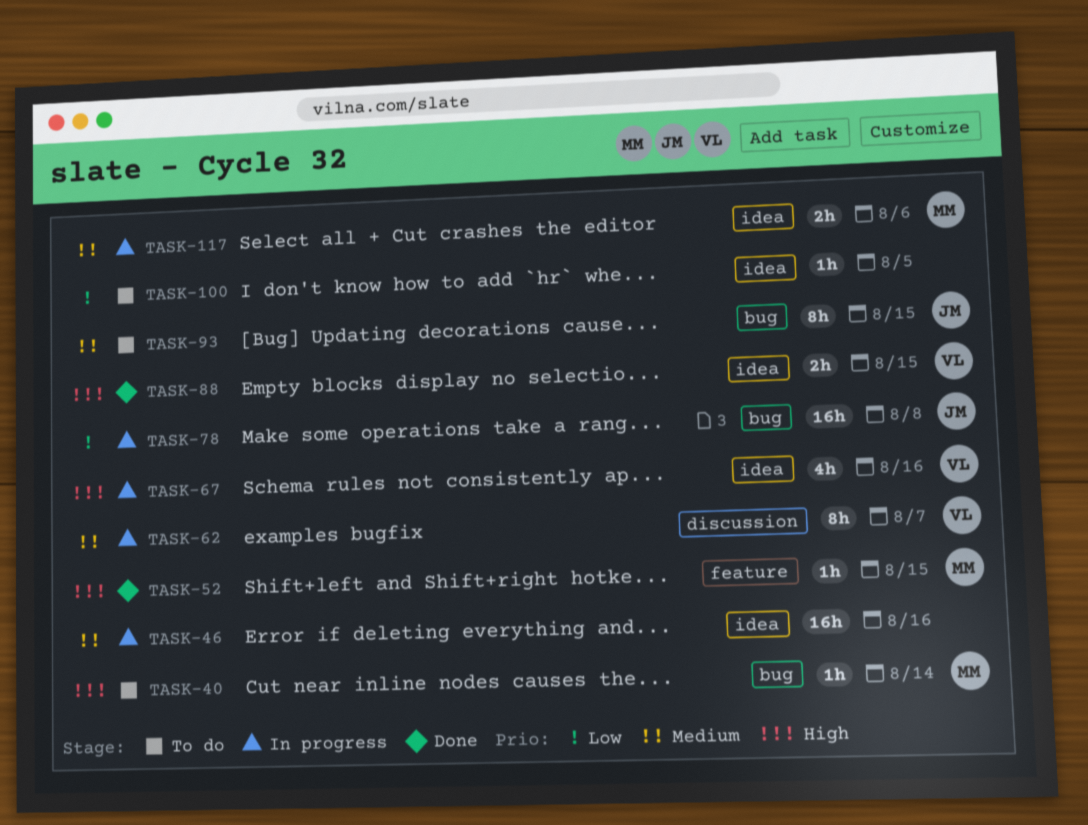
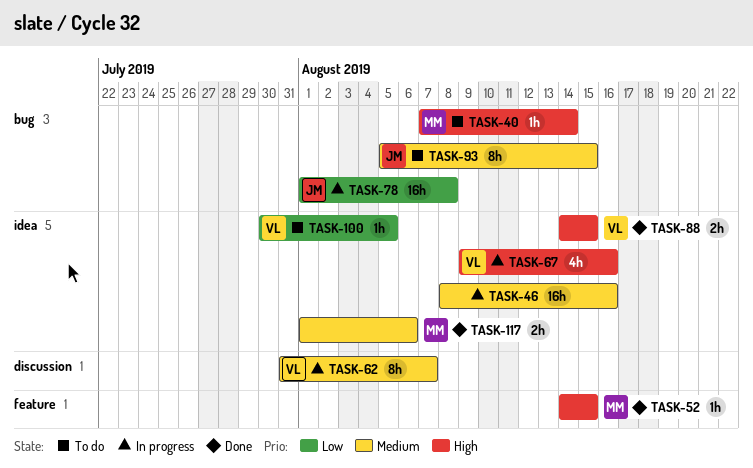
TASK-100, owner: none -> VL
TASK-117, status: In progress -> Done

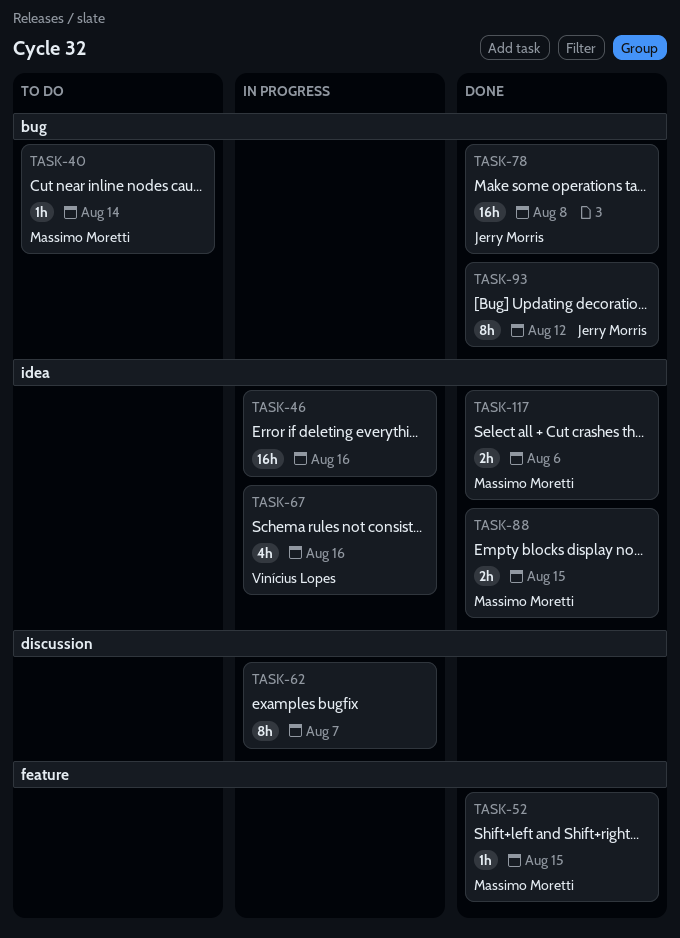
TASK-62, owner: Vinícius Lopes -> none
TASK-78, status: In progress -> Done
TASK-88, owner: Vinícius Lopes -> Massimo Moretti
TASK-93, status: To do -> Done
TASK-93, due: Aug 15 -> Aug 12
TASK-100: present -> none

